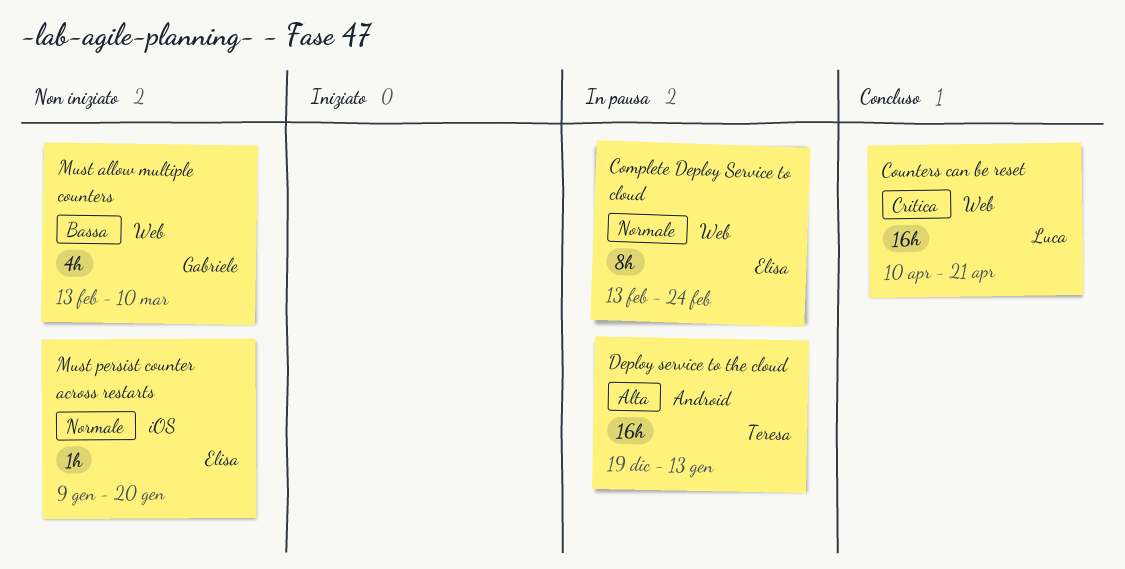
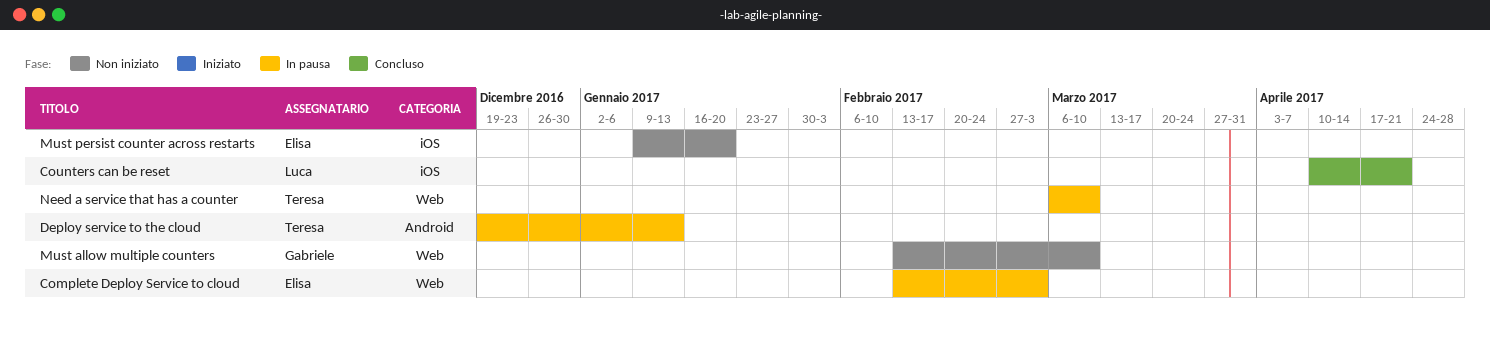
Complete Deploy Service to cloud, due: Feb 24 -> Mar 3
Counters can be reset, label: Web -> iOS
Need a service that has a counter: none -> present

